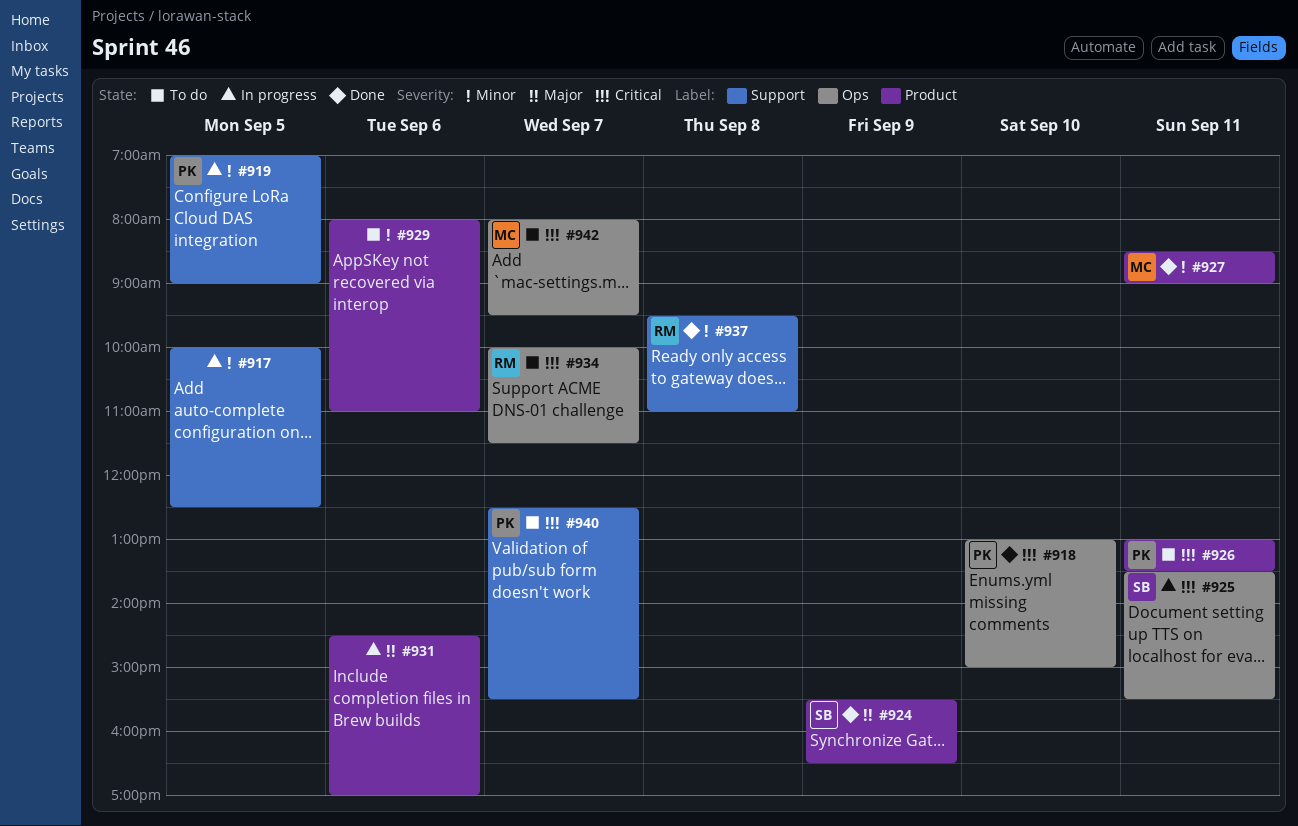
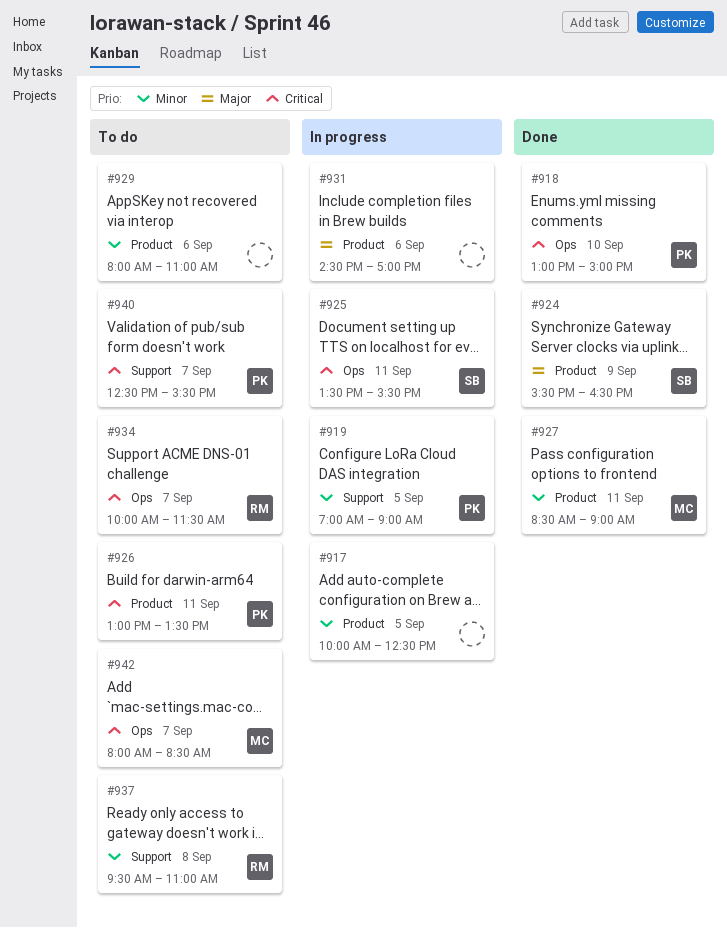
#917, label: Support -> Product
#937, status: Done -> To do
#942, ends: 09:30 -> 08:30

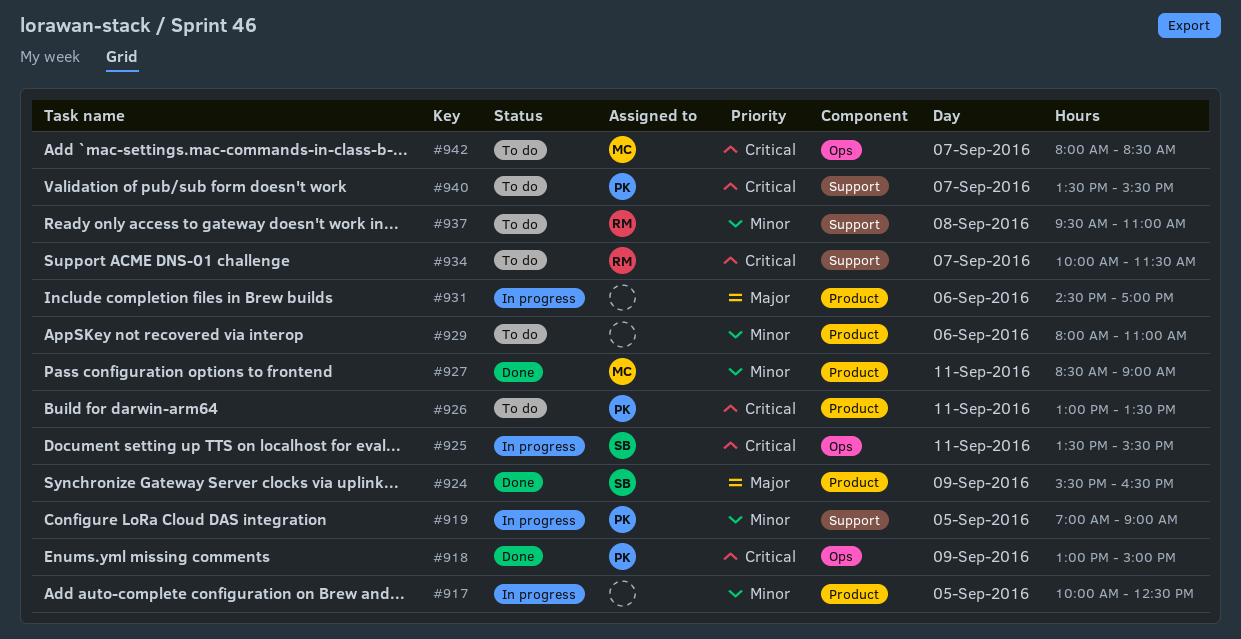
#918, day: Sep 10 -> Sep 9
#934, label: Ops -> Support
#940, begins: 12:30 -> 13:30

